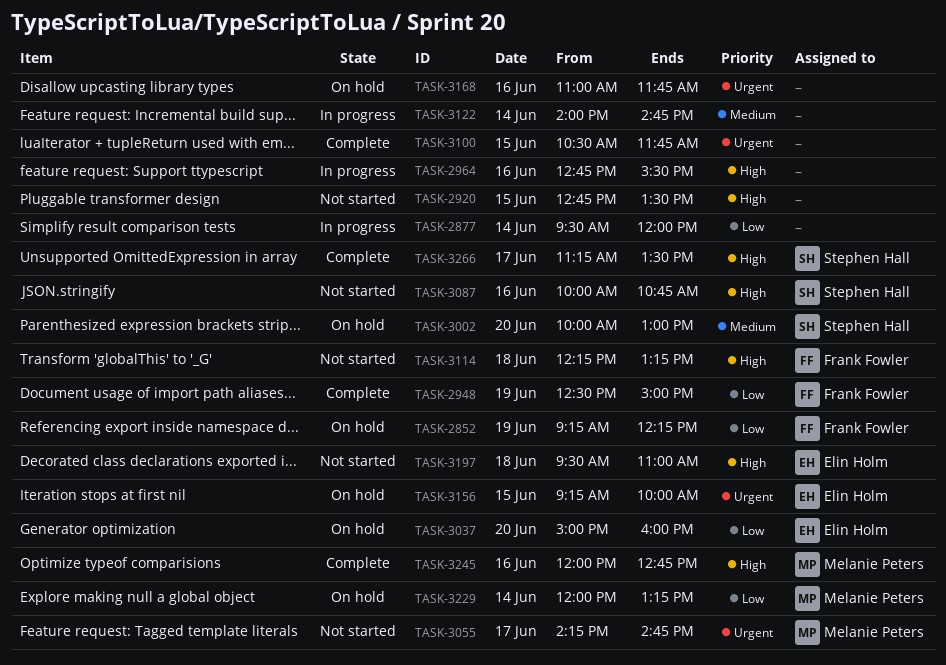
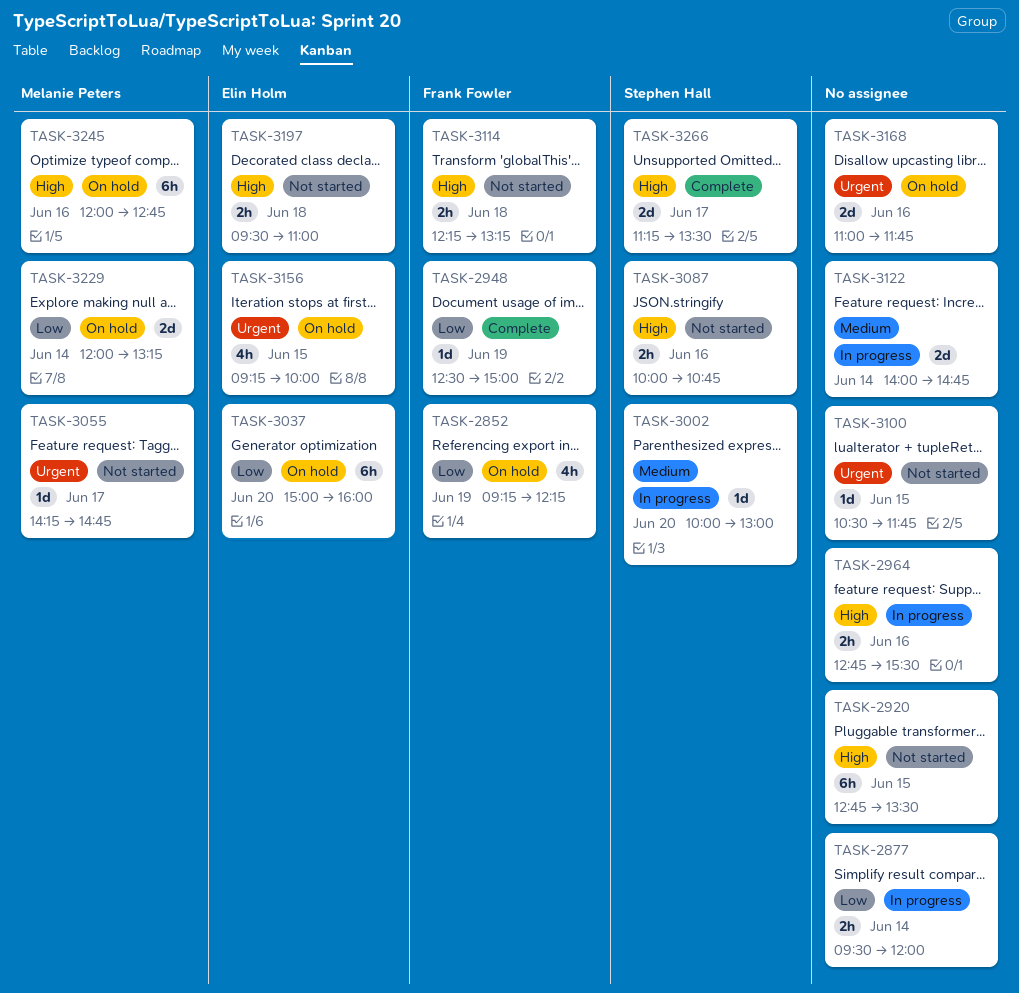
TASK-3002, status: On hold -> In progress
TASK-3100, status: Complete -> Not started
TASK-3245, status: Complete -> On hold

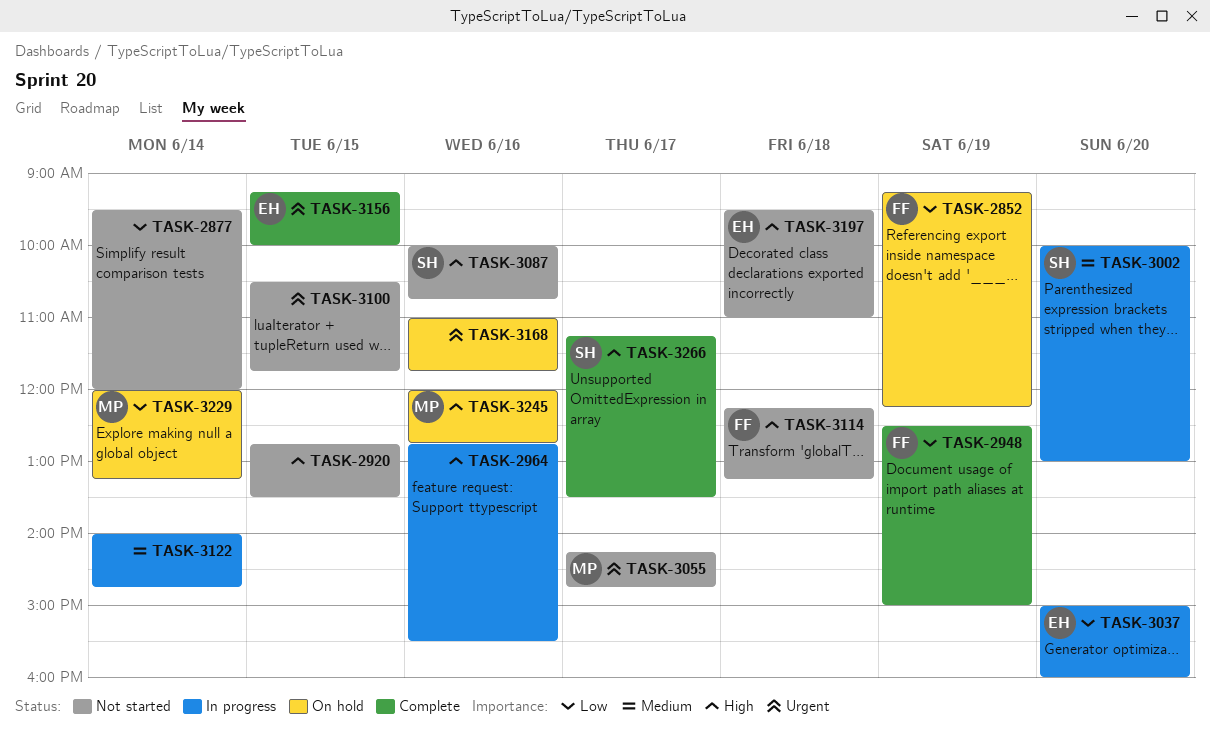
TASK-2877, status: In progress -> Not started
TASK-3037, status: On hold -> In progress
TASK-3156, status: On hold -> Complete

